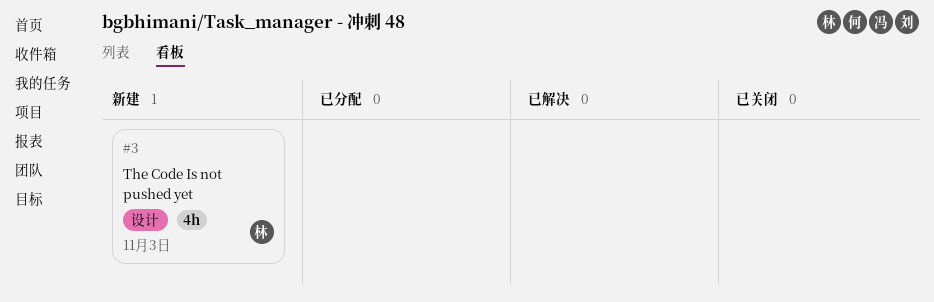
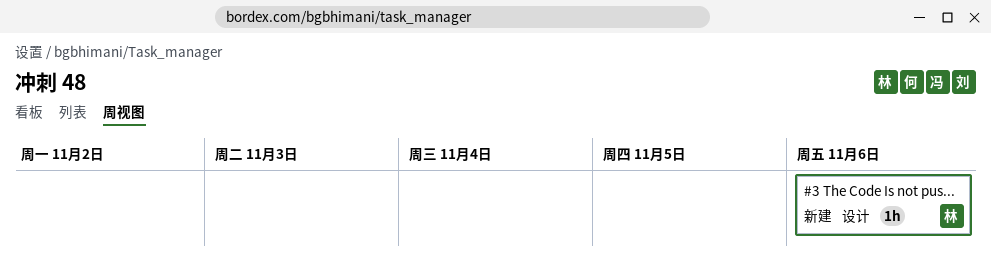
#3, estimate: 4h -> 1h
#3, due: Nov 3 -> Nov 6

